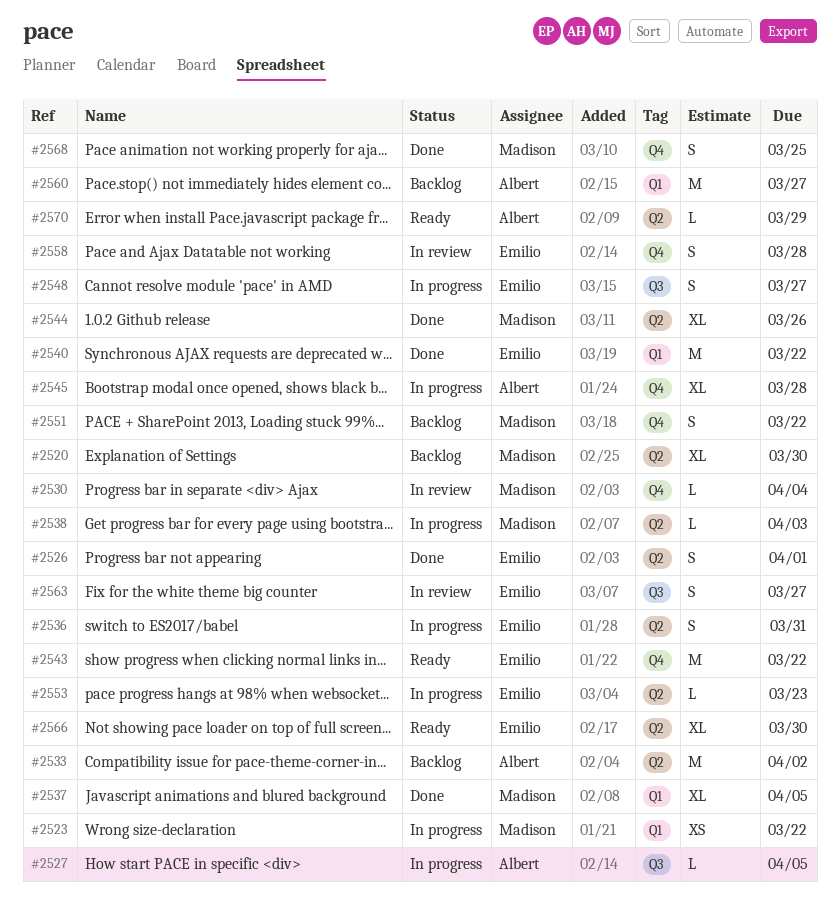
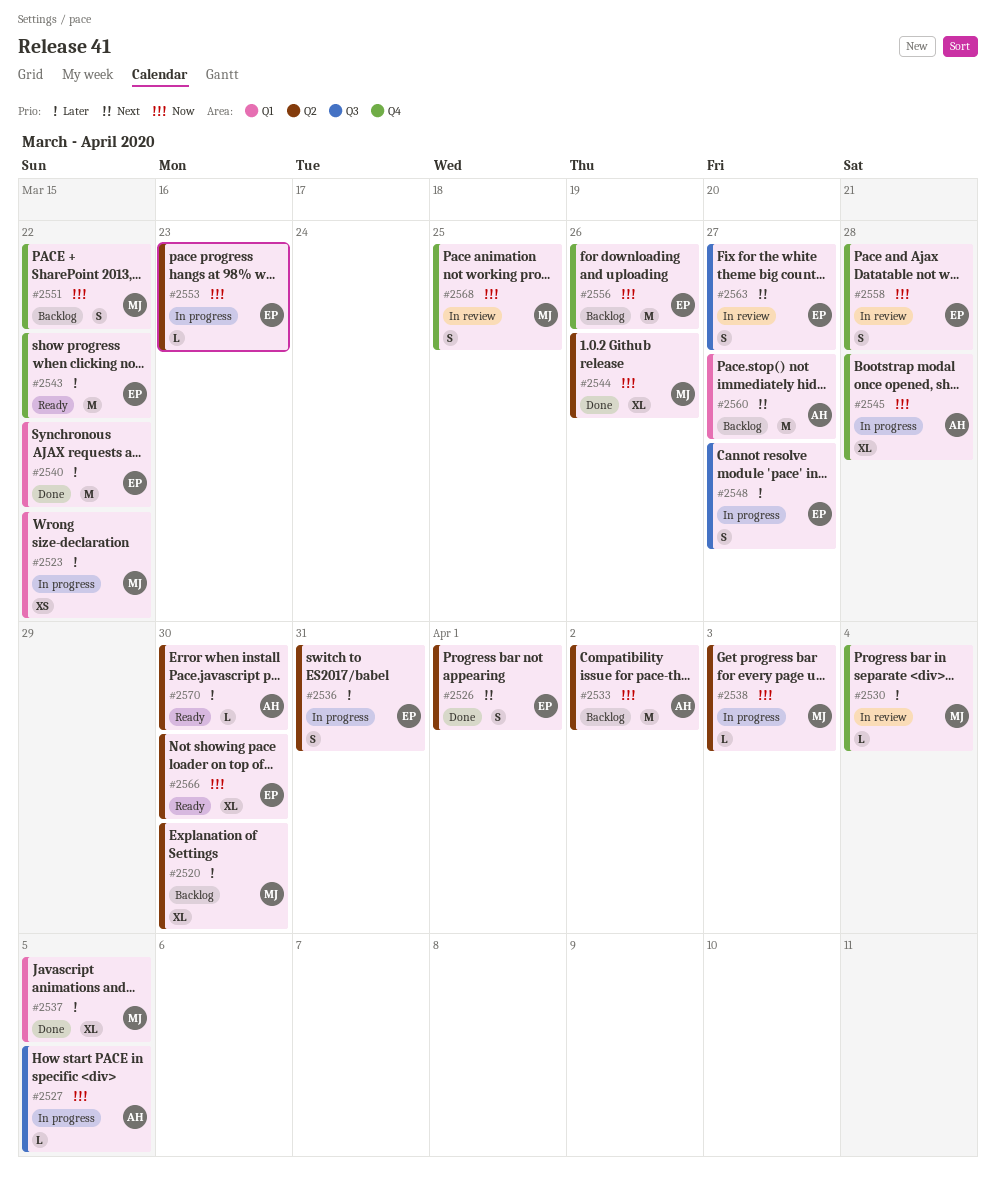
#2556: none -> present
#2568, status: Done -> In review
#2570, due: Mar 29 -> Mar 30

